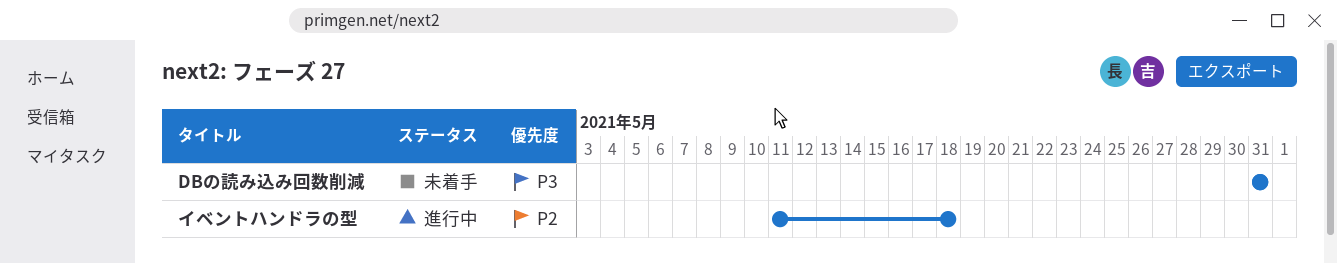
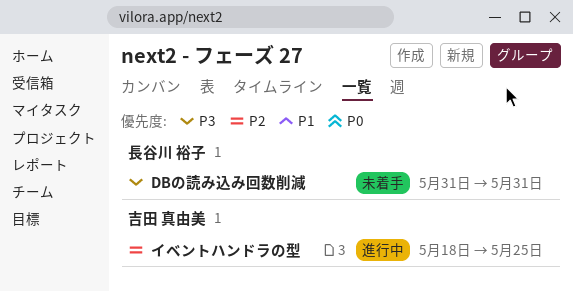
イベントハンドラの型, start: May 11 -> May 18
イベントハンドラの型, due: May 18 -> May 25

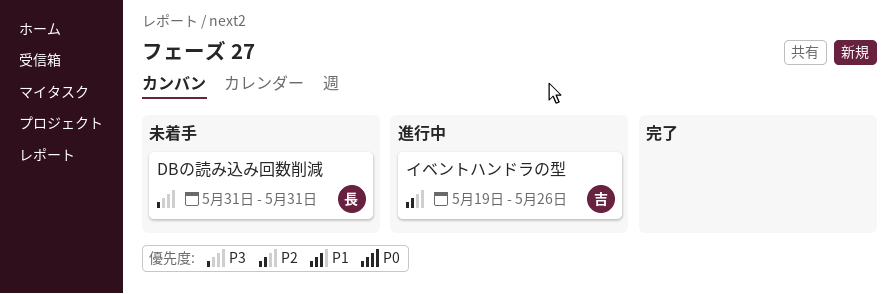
イベントハンドラの型, start: May 18 -> May 19
イベントハンドラの型, due: May 25 -> May 26

